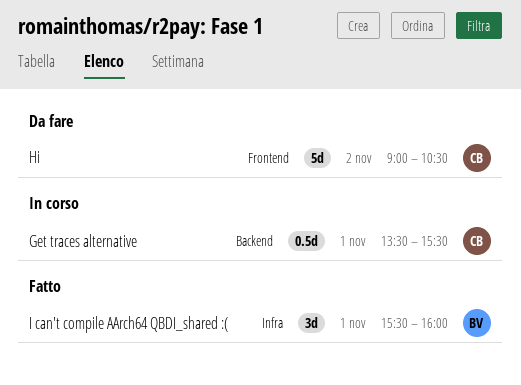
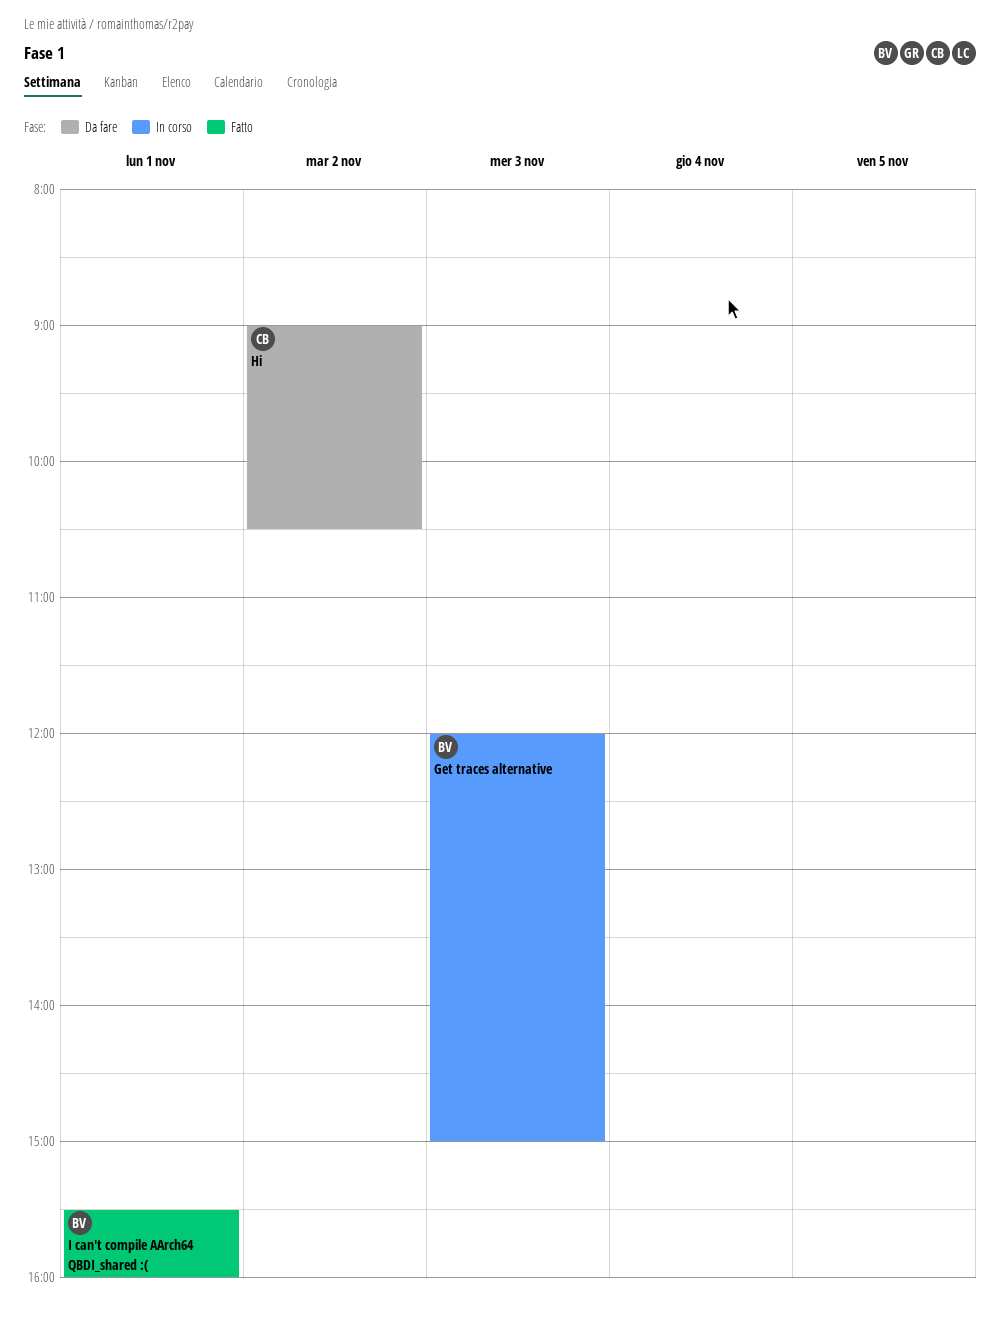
Get traces alternative, owner: CB -> BV
Get traces alternative, day: Nov 1 -> Nov 3
Get traces alternative, begins: 13:30 -> 12:00
Get traces alternative, ends: 15:30 -> 15:00

